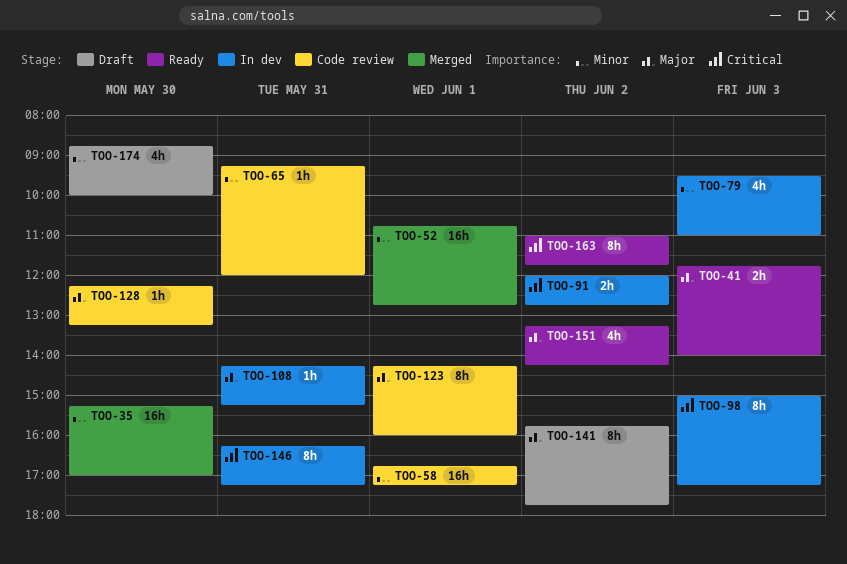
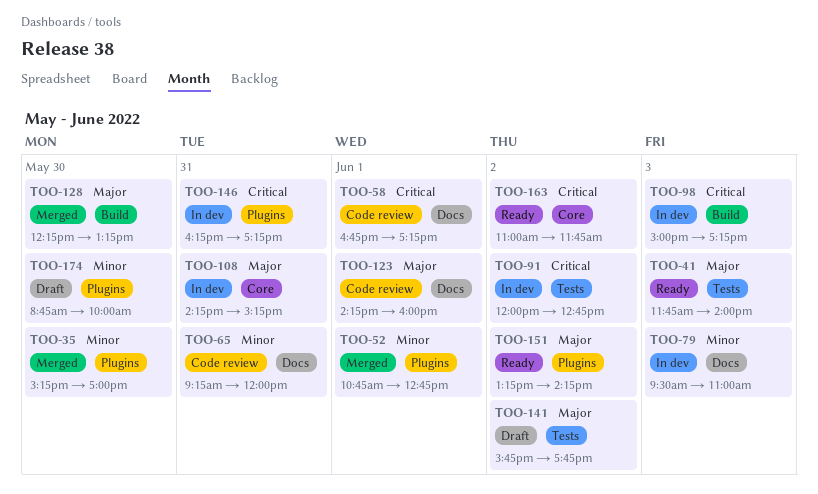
TOO-58, priority: Minor -> Critical
TOO-128, status: Code review -> Merged

